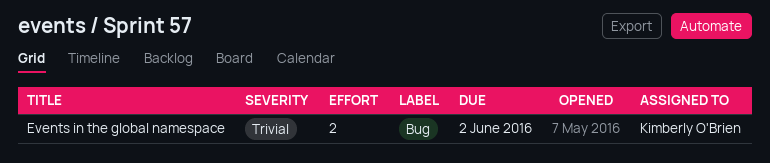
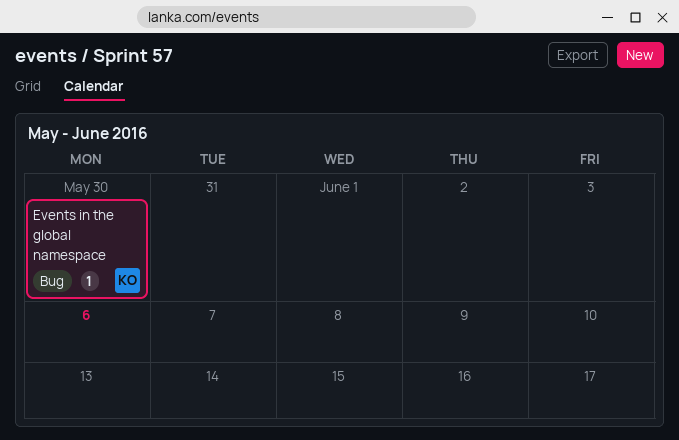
Events in the global namespace, estimate: 2 -> 1
Events in the global namespace, due: Jun 2 -> May 30

